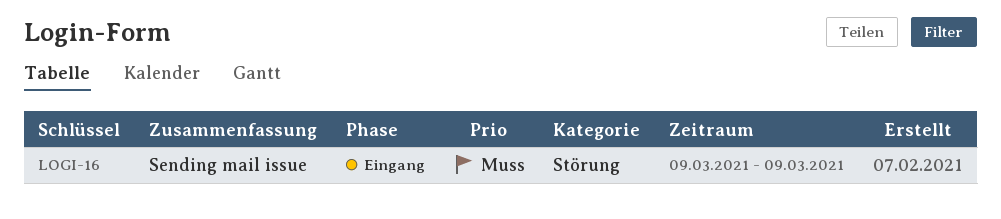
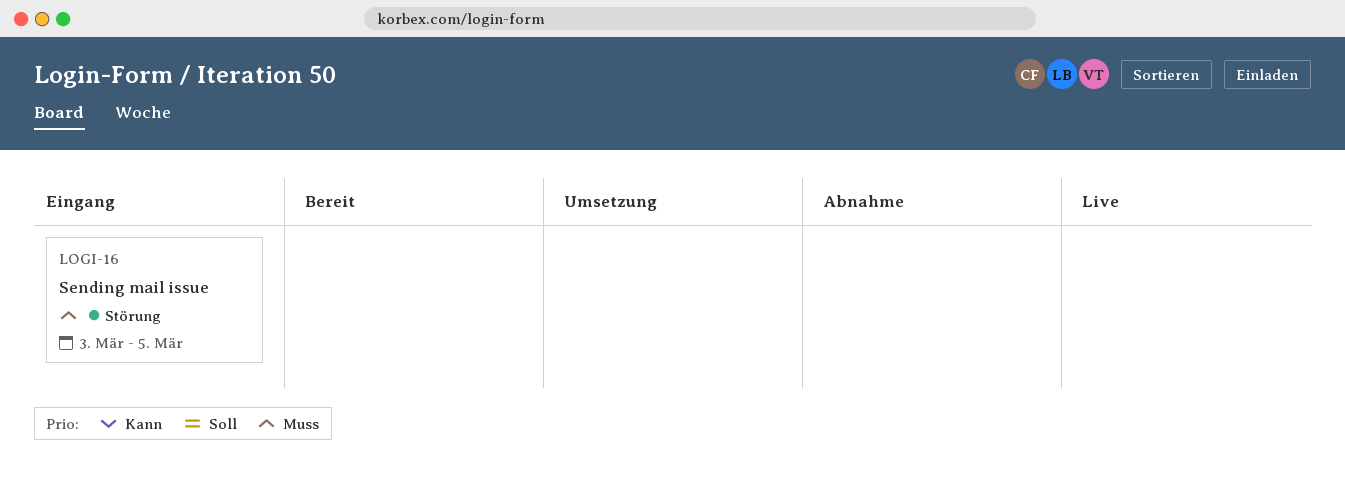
LOGI-16, start: Mar 9 -> Mar 3
LOGI-16, due: Mar 9 -> Mar 5

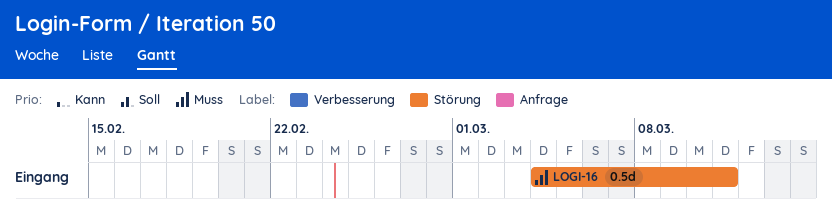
LOGI-16, start: Mar 3 -> Mar 4
LOGI-16, due: Mar 5 -> Mar 11

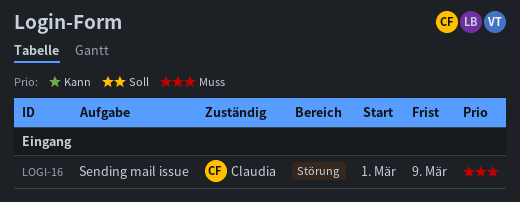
LOGI-16, start: Mar 4 -> Mar 1
LOGI-16, due: Mar 11 -> Mar 9

